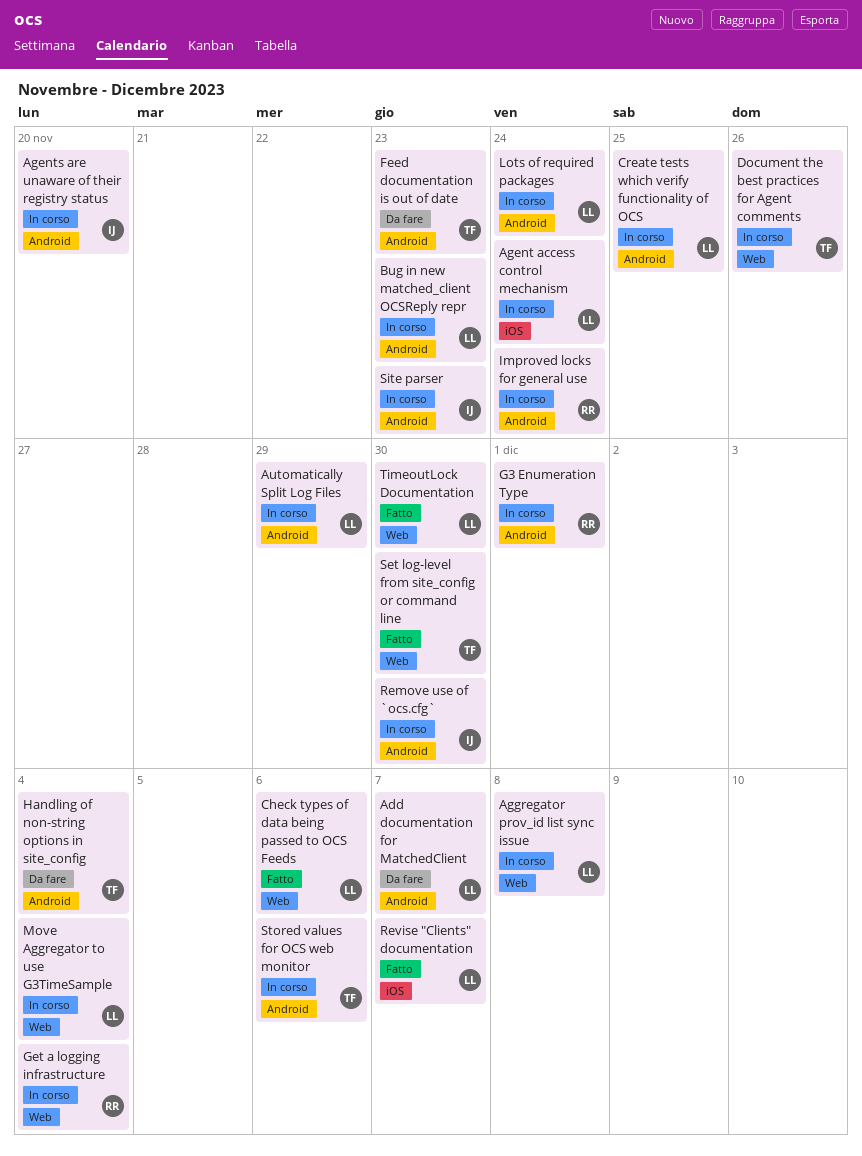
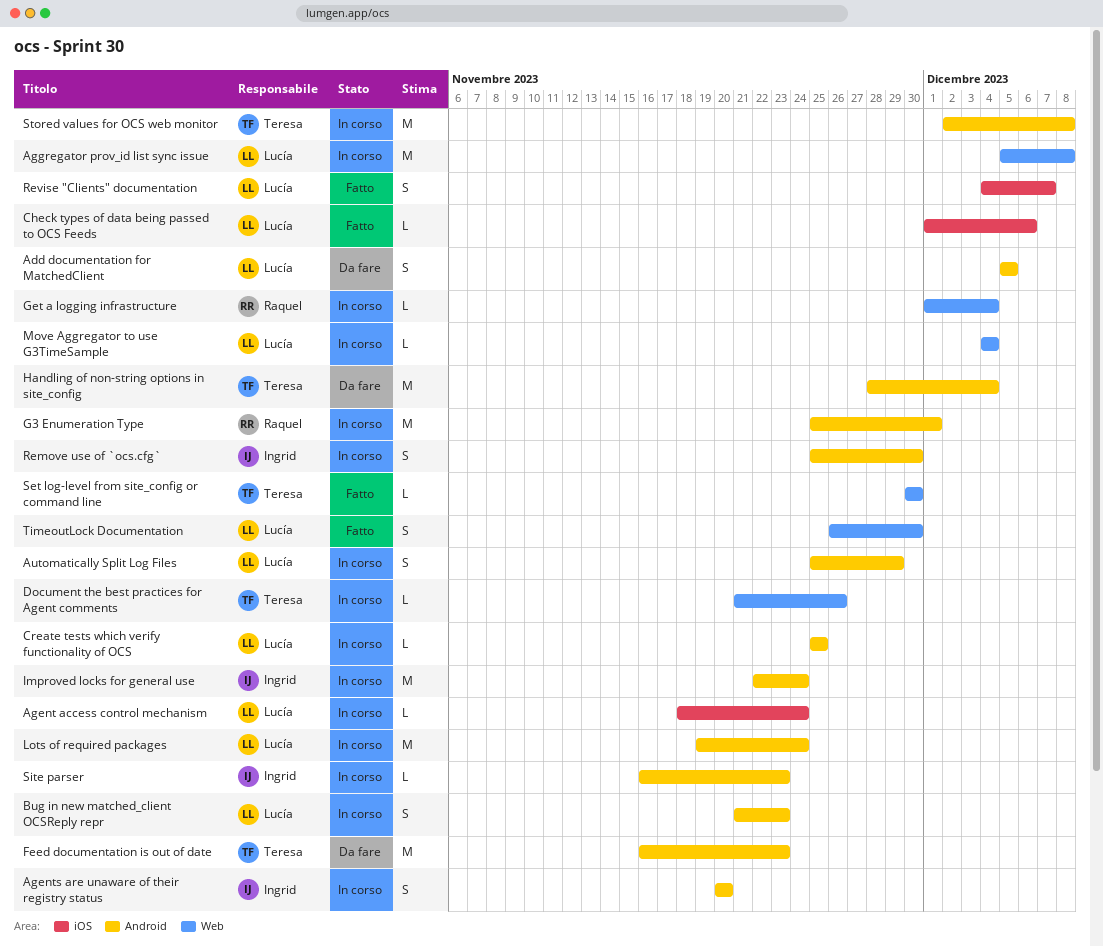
Add documentation for MatchedClient, due: Dec 7 -> Dec 5
Check types of data being passed to OCS Feeds, label: Web -> iOS
Improved locks for general use, owner: Raquel -> Ingrid
Stored values for OCS web monitor, due: Dec 6 -> Dec 8

